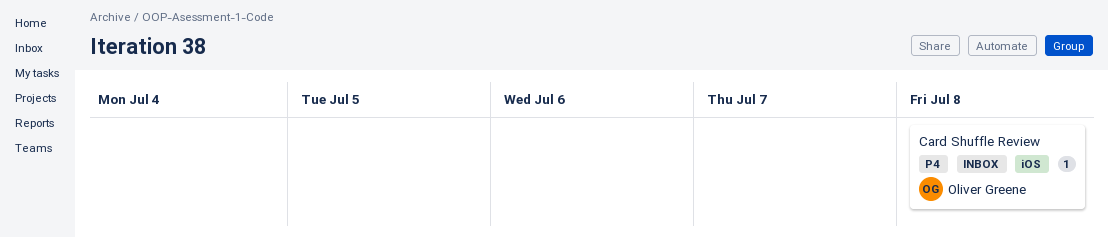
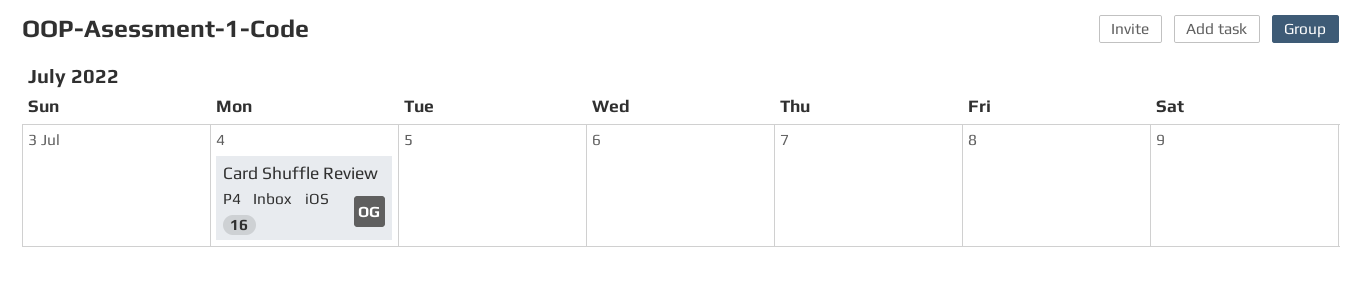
Card Shuffle Review, estimate: 1 -> 16
Card Shuffle Review, due: Jul 8 -> Jul 4

